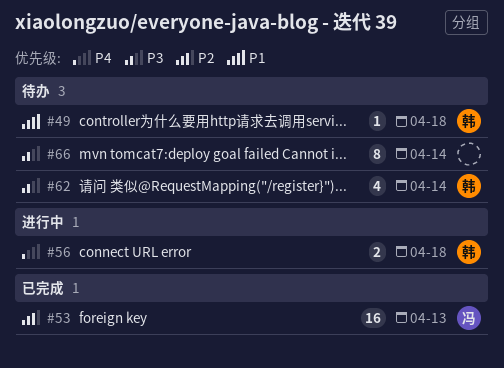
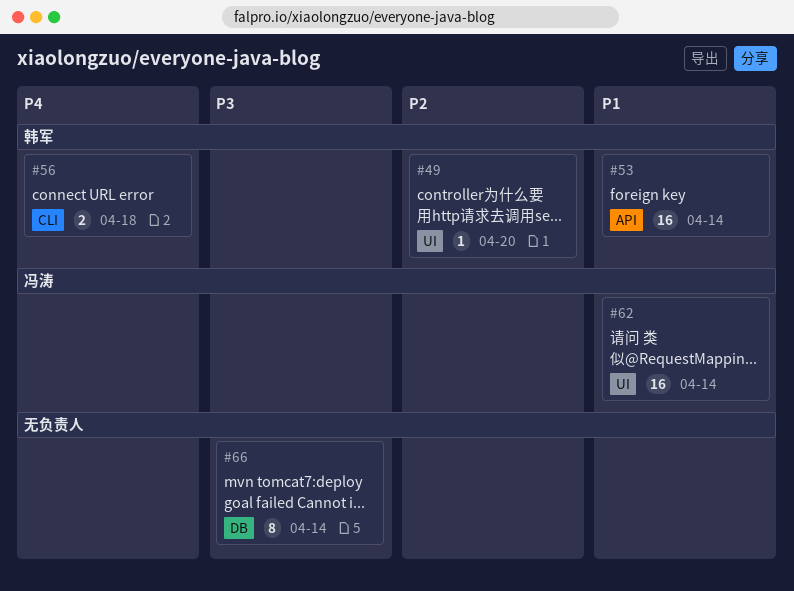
#49, priority: P1 -> P2
#49, due: Apr 18 -> Apr 20
#53, owner: 冯涛 -> 韩军
#53, priority: P2 -> P1
#53, due: Apr 13 -> Apr 14
#62, owner: 韩军 -> 冯涛
#62, priority: P3 -> P1
#62, estimate: 4 -> 16

